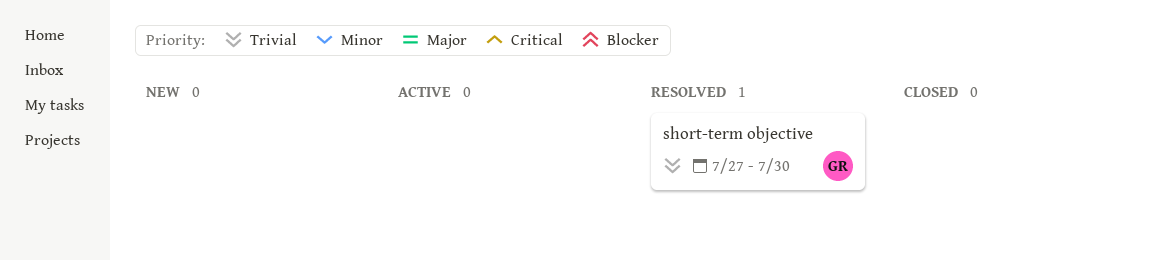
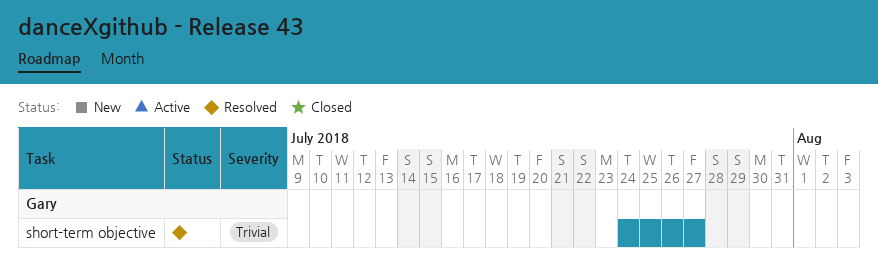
short-term objective, start: Jul 27 -> Jul 24
short-term objective, due: Jul 30 -> Jul 27

